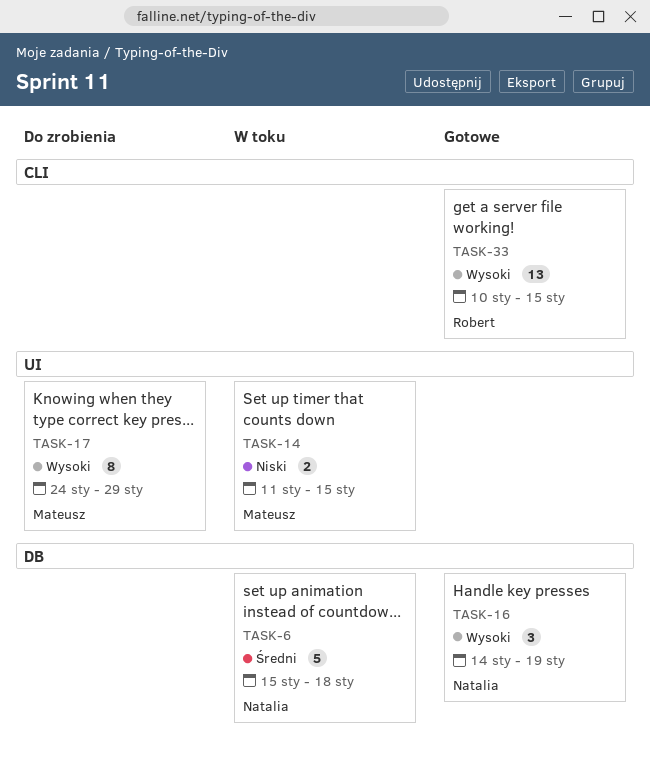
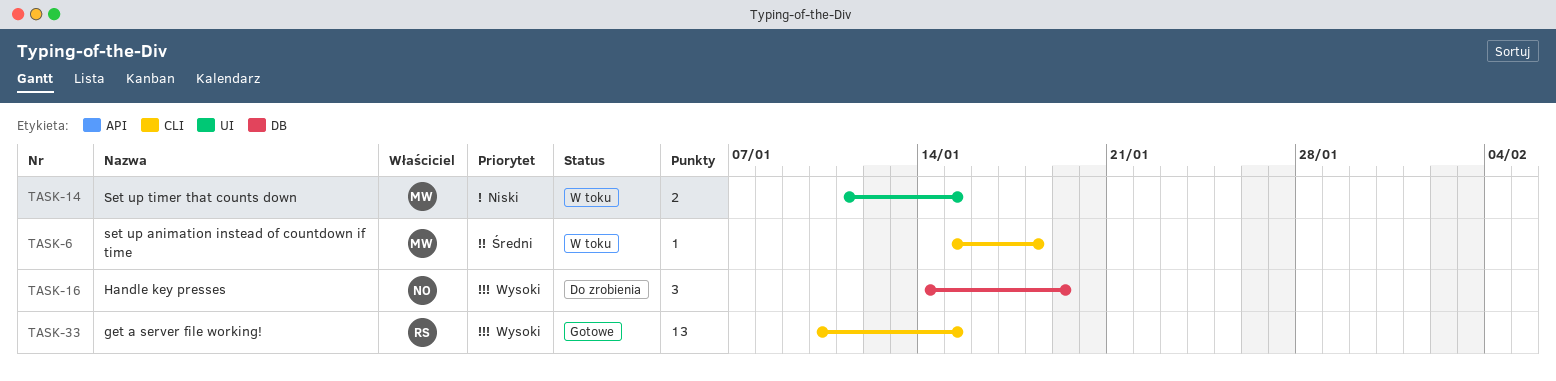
TASK-6, owner: Natalia -> Mateusz
TASK-6, label: DB -> CLI
TASK-6, estimate: 5 -> 1
TASK-16, status: Gotowe -> Do zrobienia
TASK-17: present -> none

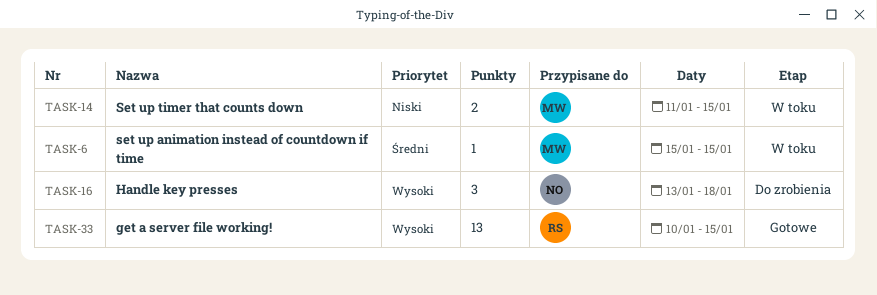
TASK-6, due: Jan 18 -> Jan 15
TASK-16, start: Jan 14 -> Jan 13
TASK-16, due: Jan 19 -> Jan 18

